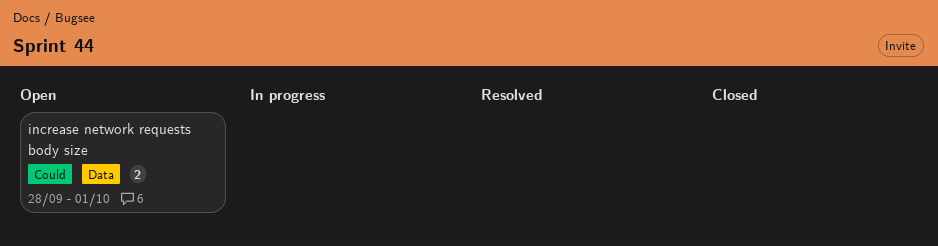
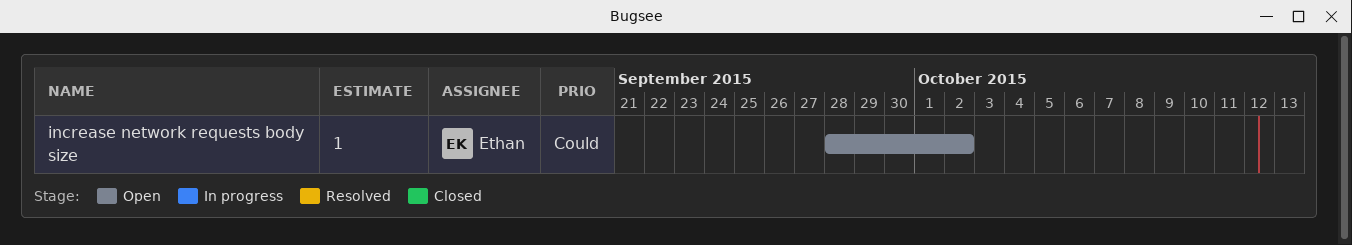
increase network requests body size, estimate: 2 -> 1
increase network requests body size, due: Oct 1 -> Oct 2

